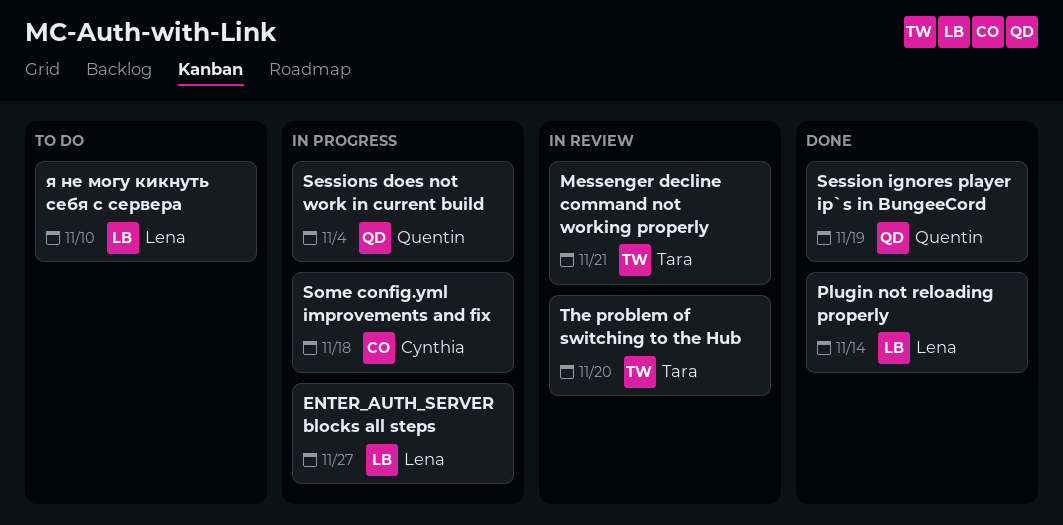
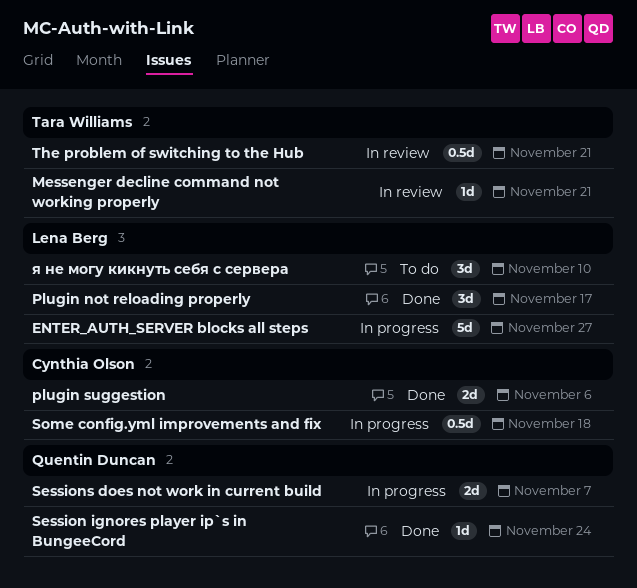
Plugin not reloading properly, due: Nov 14 -> Nov 17
plugin suggestion: none -> present
Session ignores player ip`s in BungeeCord, due: Nov 19 -> Nov 24
Sessions does not work in current build, due: Nov 4 -> Nov 7
The problem of switching to the Hub, due: Nov 20 -> Nov 21

